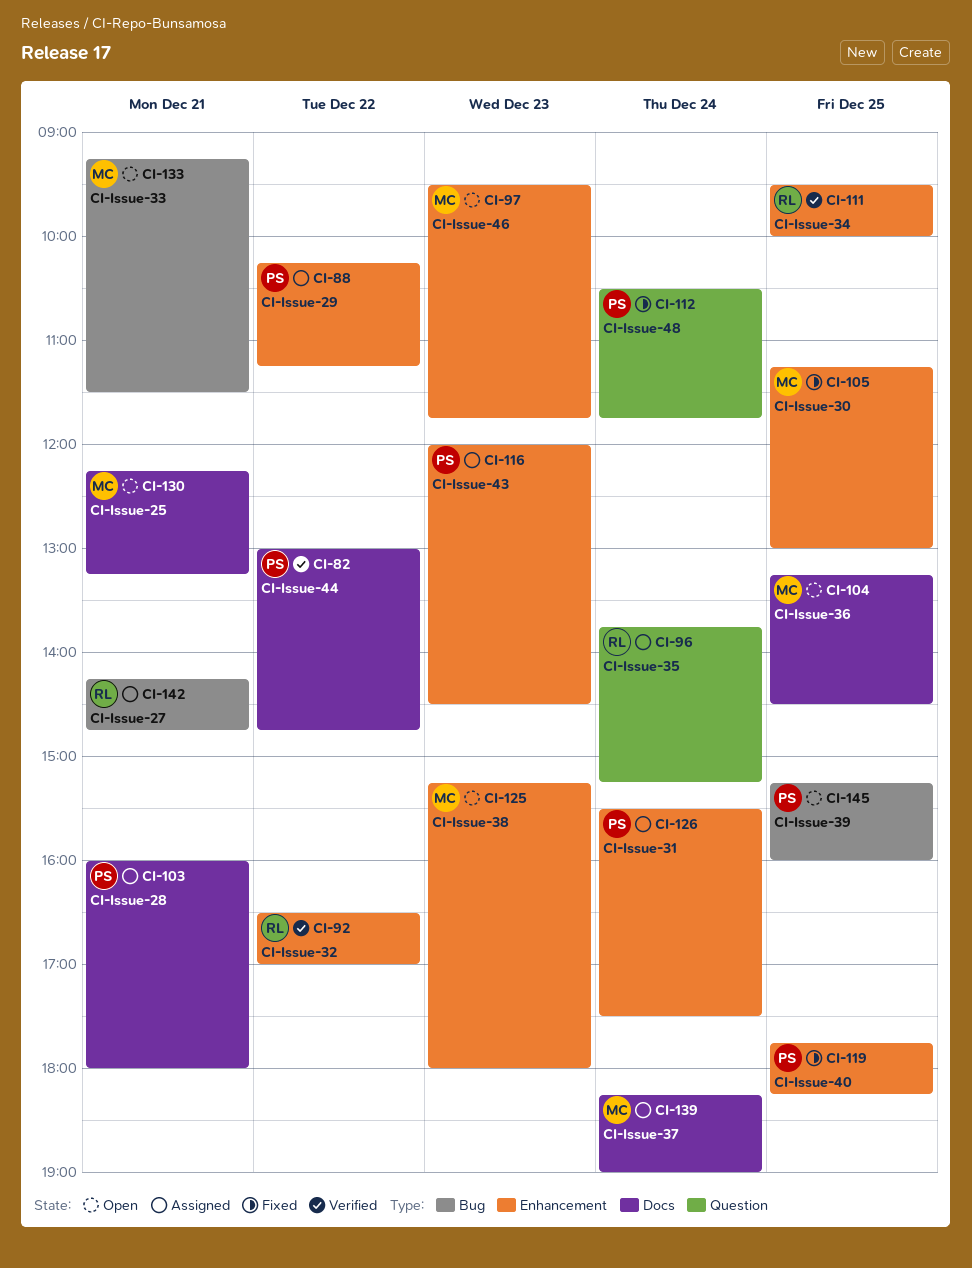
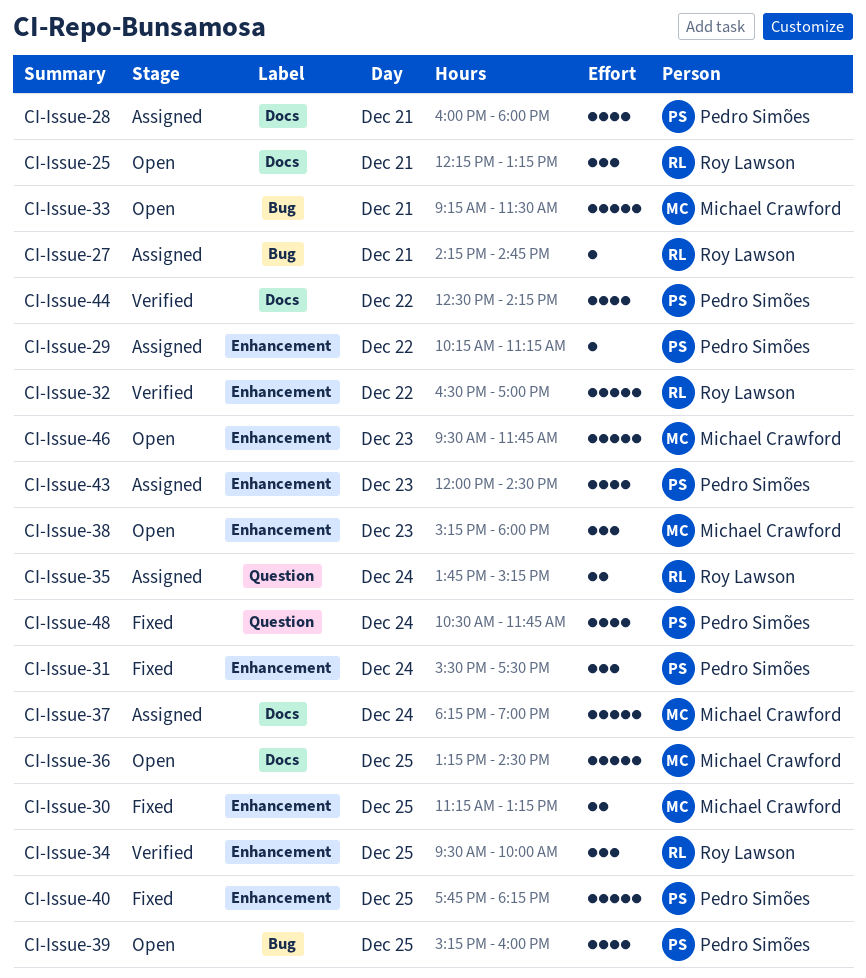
CI-Issue-25, owner: Michael Crawford -> Roy Lawson
CI-Issue-30, ends: 13:00 -> 13:15
CI-Issue-31, status: Assigned -> Fixed
CI-Issue-44, begins: 13:00 -> 12:30
CI-Issue-44, ends: 14:45 -> 14:15

